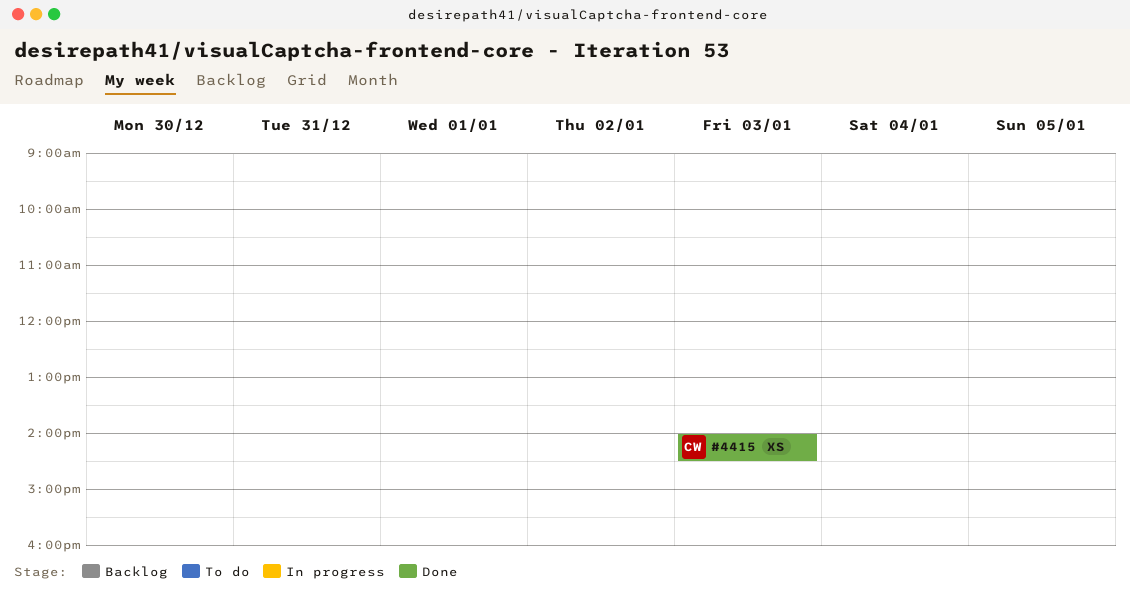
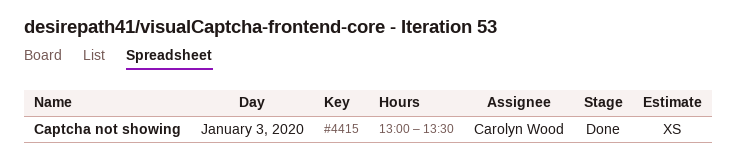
#4415, begins: 14:00 -> 13:00
#4415, ends: 14:30 -> 13:30

